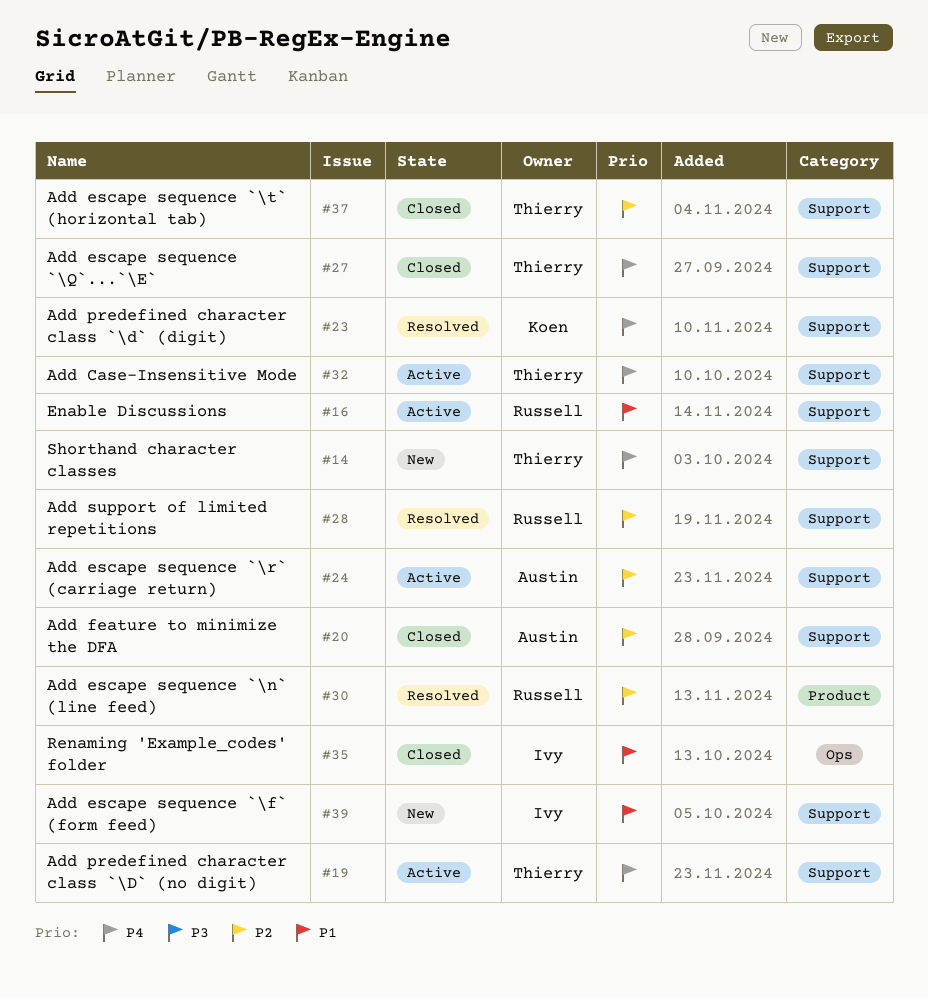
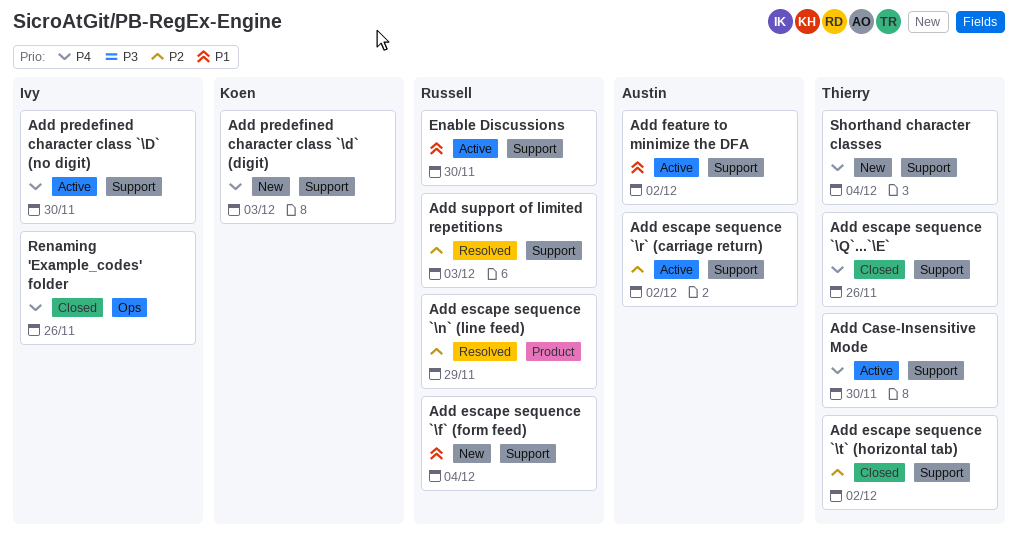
Add escape sequence `\f` (form feed), owner: Ivy -> Russell
Add feature to minimize the DFA, status: Closed -> Active
Add feature to minimize the DFA, priority: P2 -> P1
Add predefined character class `\d` (digit), status: Resolved -> New
Add predefined character class `\D` (no digit), owner: Thierry -> Ivy
Renaming 'Example_codes' folder, priority: P1 -> P4

